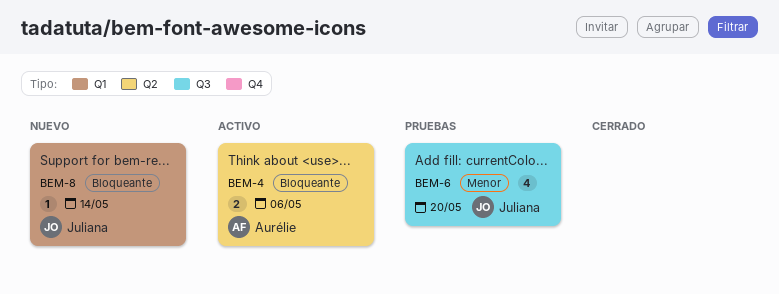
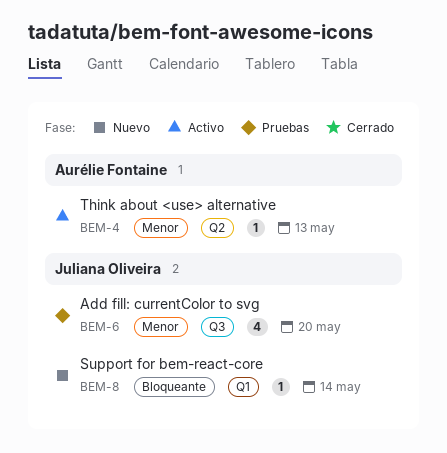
BEM-4, priority: Bloqueante -> Menor
BEM-4, estimate: 2 -> 1
BEM-4, due: May 6 -> May 13

